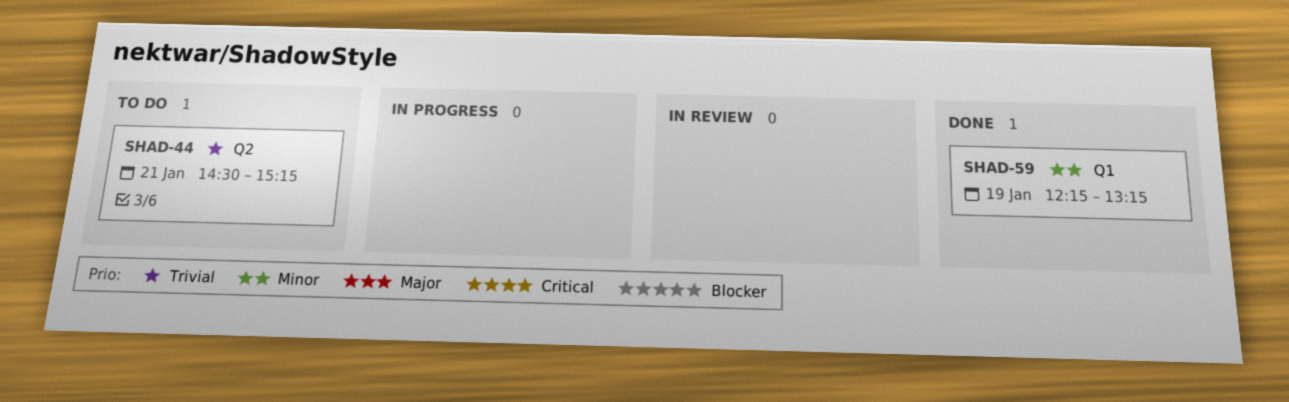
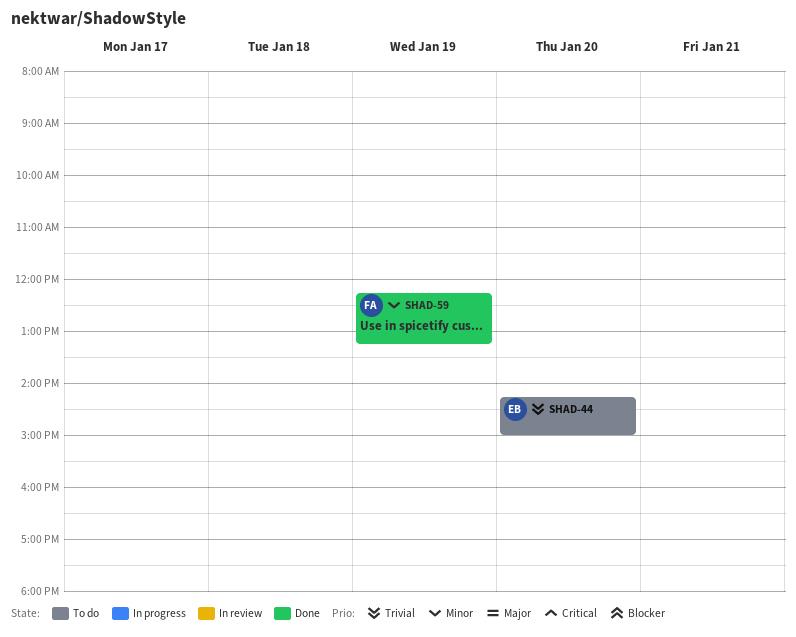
SHAD-44, day: Jan 21 -> Jan 20
SHAD-44, begins: 14:30 -> 14:15
SHAD-44, ends: 15:15 -> 15:00

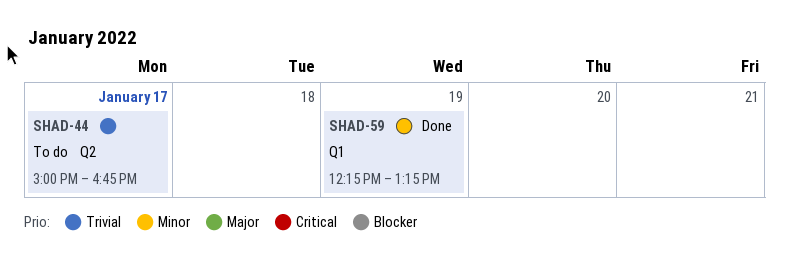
SHAD-44, day: Jan 20 -> Jan 17
SHAD-44, begins: 14:15 -> 15:00
SHAD-44, ends: 15:00 -> 16:45

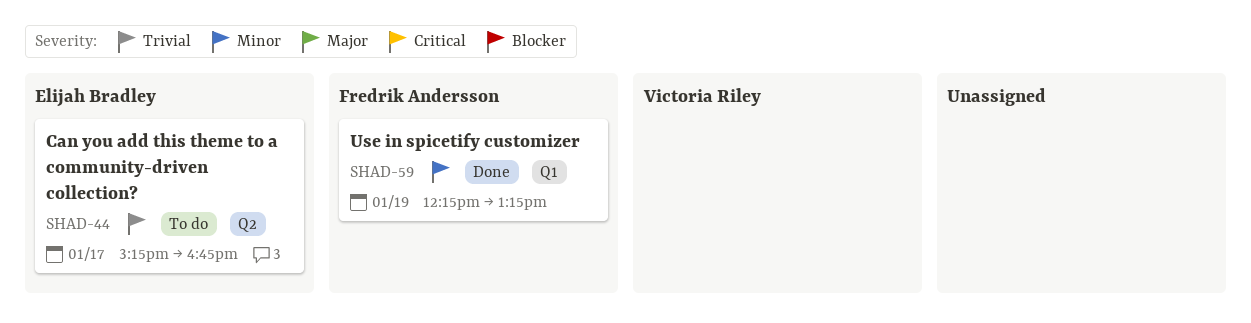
SHAD-44, begins: 15:00 -> 15:15

